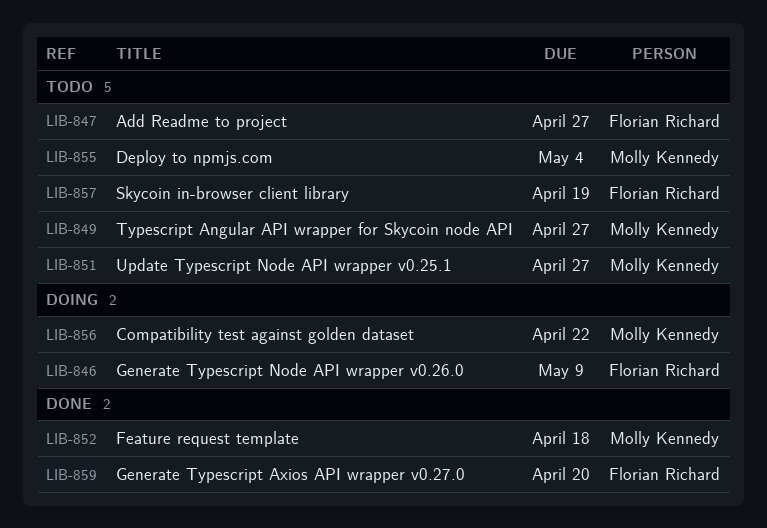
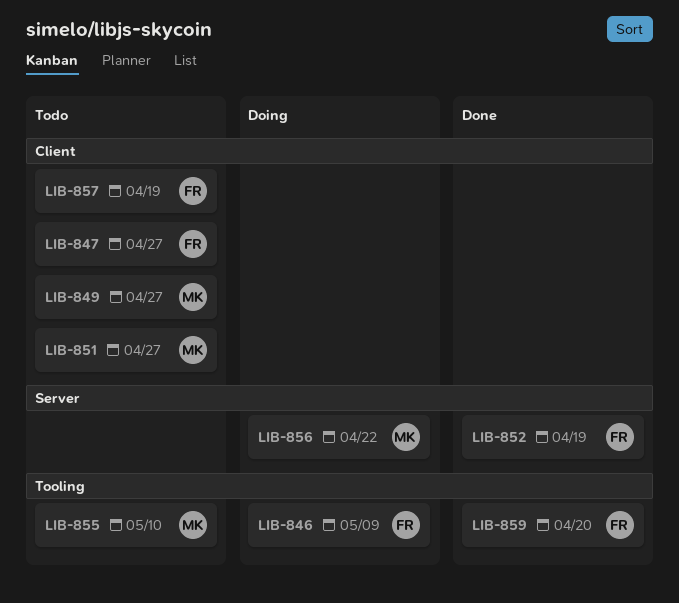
LIB-852, owner: Molly Kennedy -> Florian Richard
LIB-852, due: Apr 18 -> Apr 19
LIB-855, due: May 4 -> May 10

